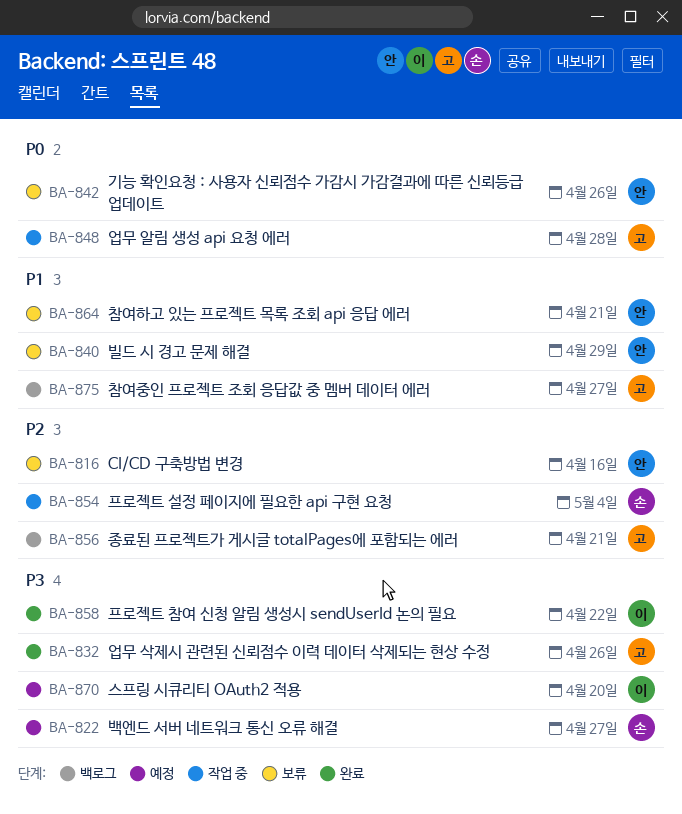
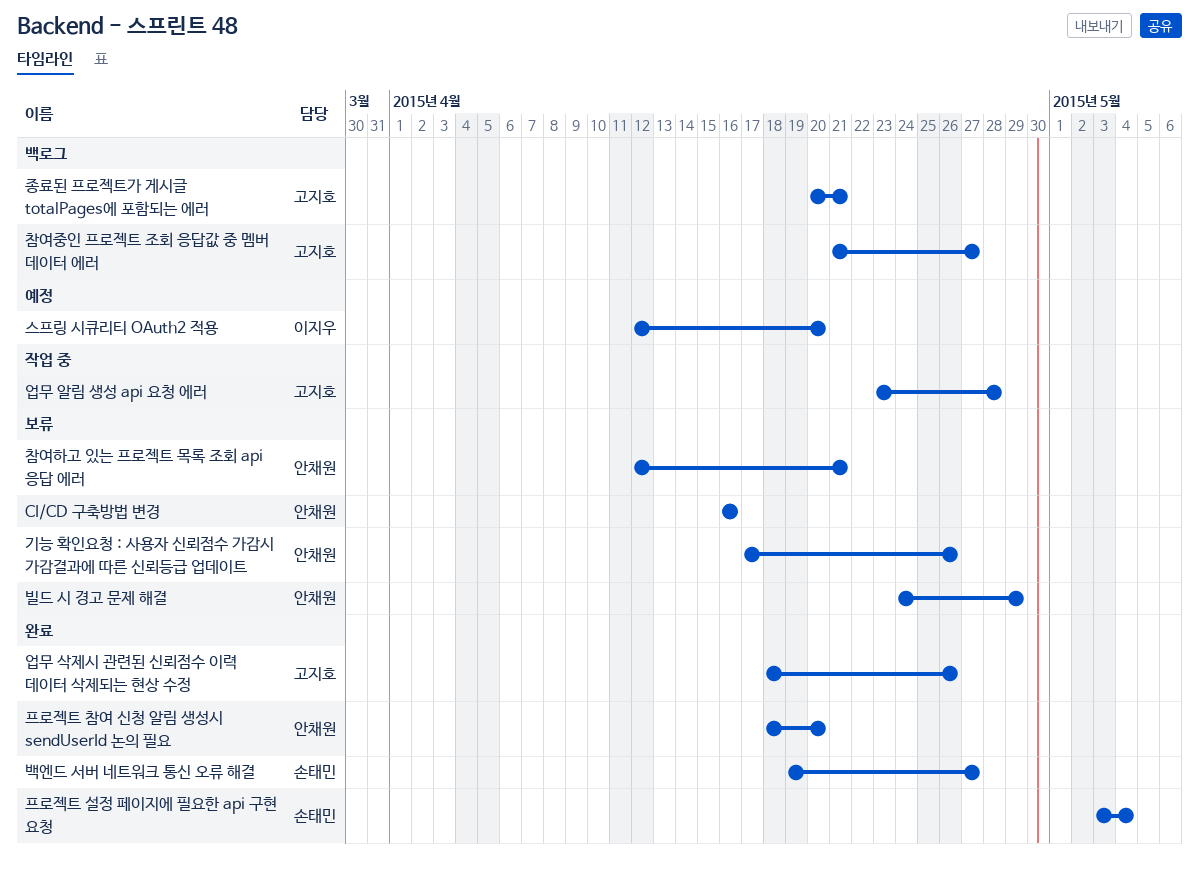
백엔드 서버 네트워크 통신 오류 해결, status: 예정 -> 완료
프로젝트 설정 페이지에 필요한 api 구현 요청, status: 작업 중 -> 완료
프로젝트 참여 신청 알림 생성시 sendUserId 논의 필요, owner: 이지우 -> 안채원
프로젝트 참여 신청 알림 생성시 sendUserId 논의 필요, due: Apr 22 -> Apr 20

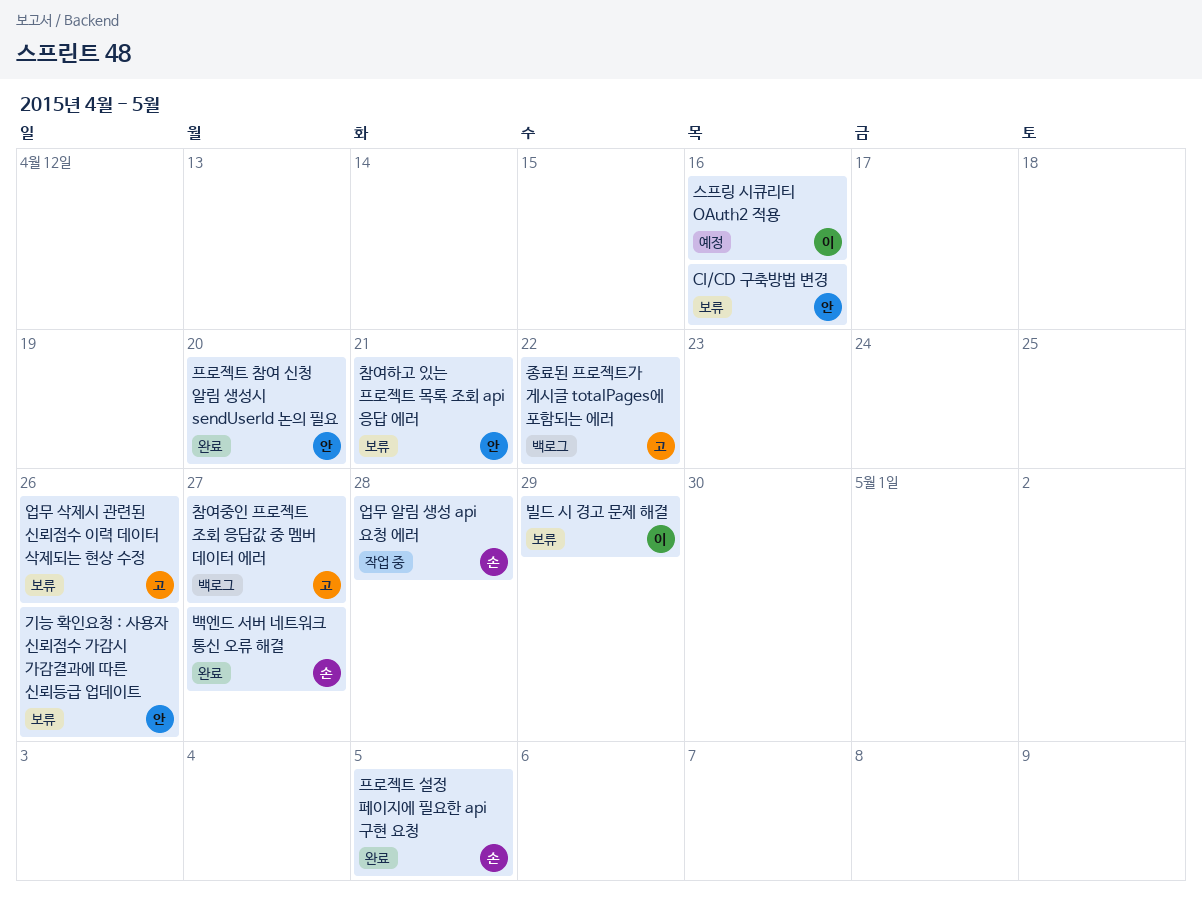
빌드 시 경고 문제 해결, owner: 안채원 -> 이지우
스프링 시큐리티 OAuth2 적용, due: Apr 20 -> Apr 16
업무 삭제시 관련된 신뢰점수 이력 데이터 삭제되는 현상 수정, status: 완료 -> 보류
업무 알림 생성 api 요청 에러, owner: 고지호 -> 손태민
종료된 프로젝트가 게시글 totalPages에 포함되는 에러, due: Apr 21 -> Apr 22
프로젝트 설정 페이지에 필요한 api 구현 요청, due: May 4 -> May 5

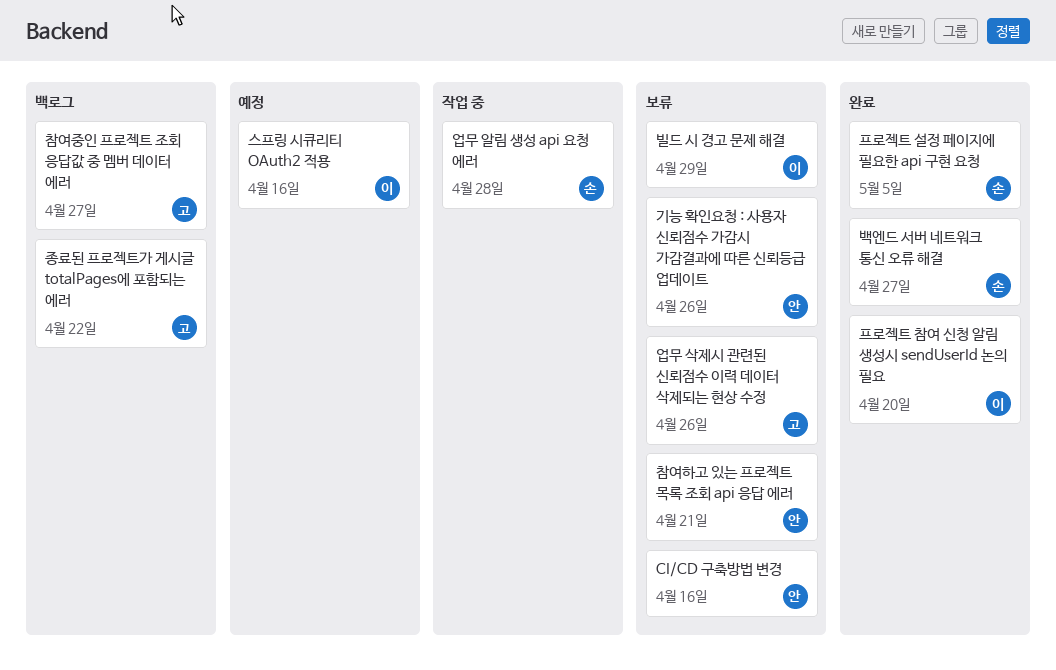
프로젝트 참여 신청 알림 생성시 sendUserId 논의 필요, owner: 안 -> 이

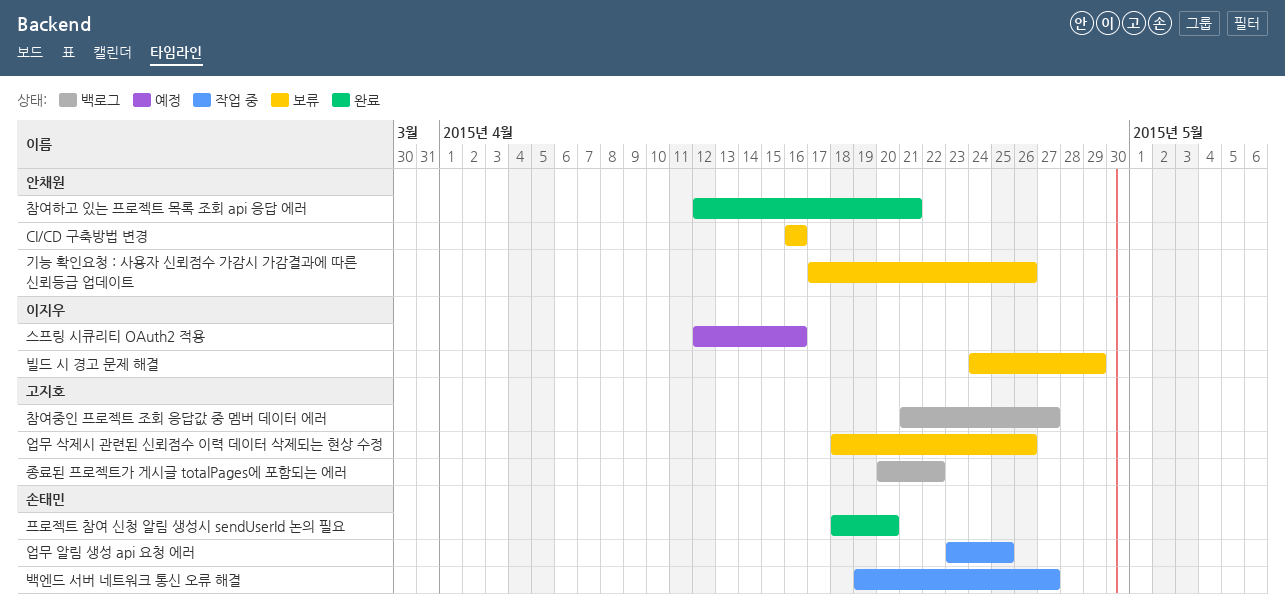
백엔드 서버 네트워크 통신 오류 해결, status: 완료 -> 작업 중
업무 알림 생성 api 요청 에러, due: Apr 28 -> Apr 25
참여하고 있는 프로젝트 목록 조회 api 응답 에러, status: 보류 -> 완료
프로젝트 설정 페이지에 필요한 api 구현 요청: present -> none
프로젝트 참여 신청 알림 생성시 sendUserId 논의 필요, owner: 이지우 -> 손태민

